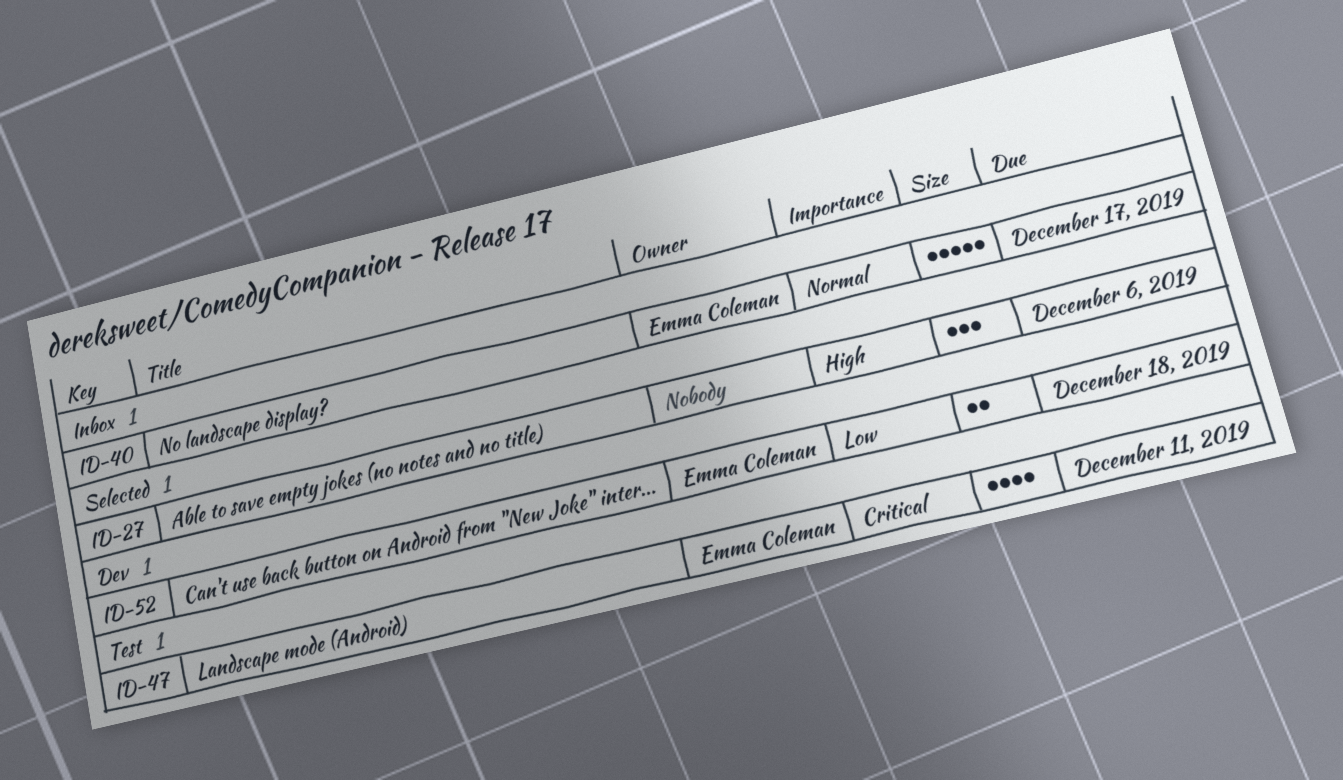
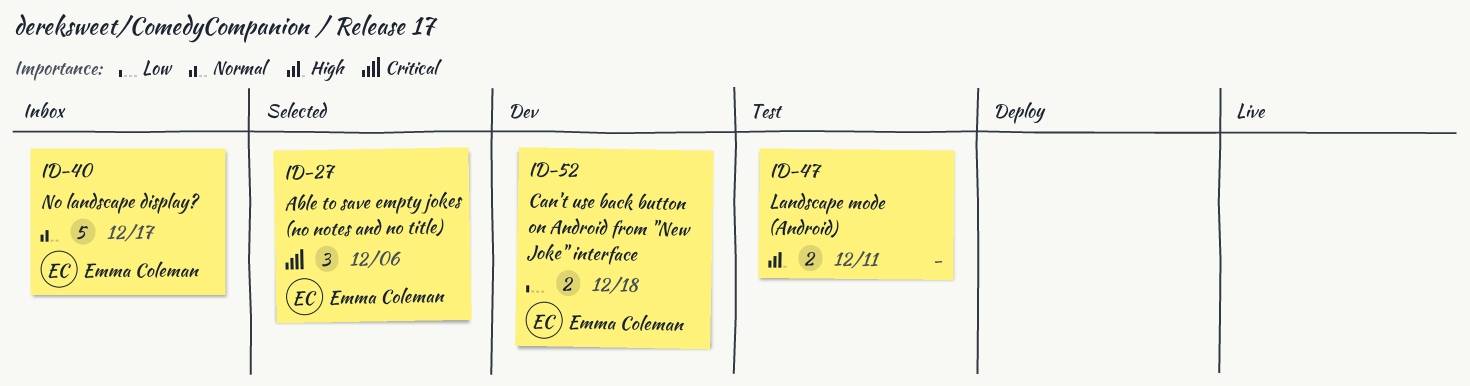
ID-27, owner: none -> Emma Coleman
ID-27, priority: High -> Critical
ID-47, owner: Emma Coleman -> none
ID-47, priority: Critical -> High
ID-47, estimate: 4 -> 2

